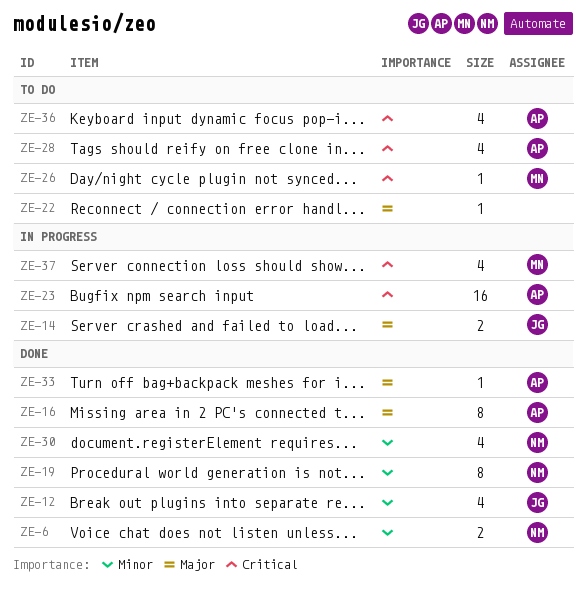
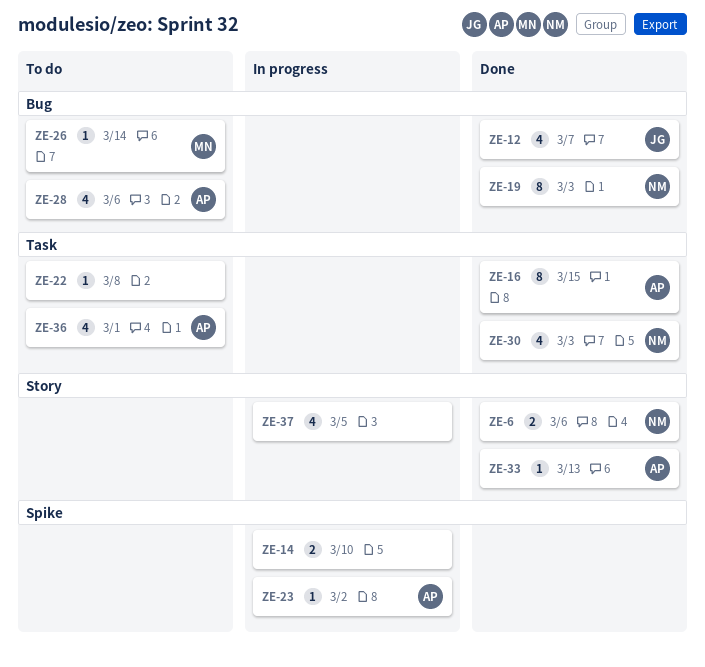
ZE-14, owner: JG -> none
ZE-23, estimate: 16 -> 1
ZE-37, owner: MN -> none

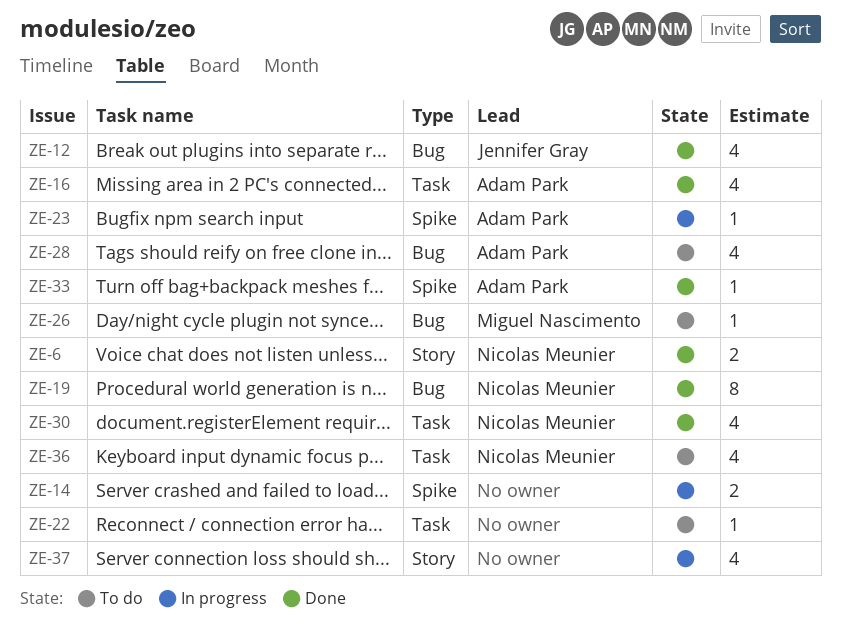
ZE-16, estimate: 8 -> 4
ZE-33, label: Story -> Spike
ZE-36, owner: Adam Park -> Nicolas Meunier

